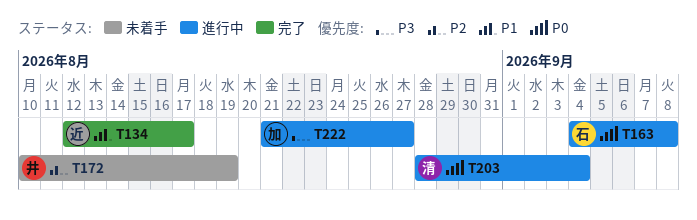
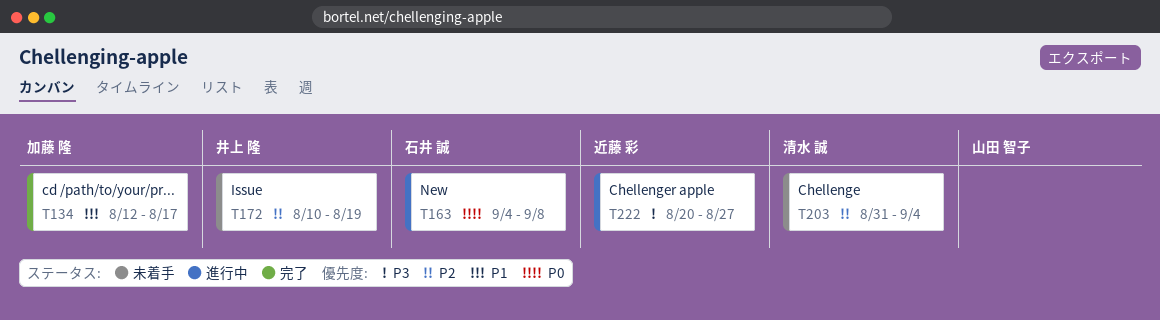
T134, owner: 近藤 彩 -> 加藤 隆
T203, status: 進行中 -> 未着手
T203, priority: P0 -> P2
T203, start: Aug 28 -> Aug 31
T222, owner: 加藤 隆 -> 近藤 彩
T222, start: Aug 21 -> Aug 20

